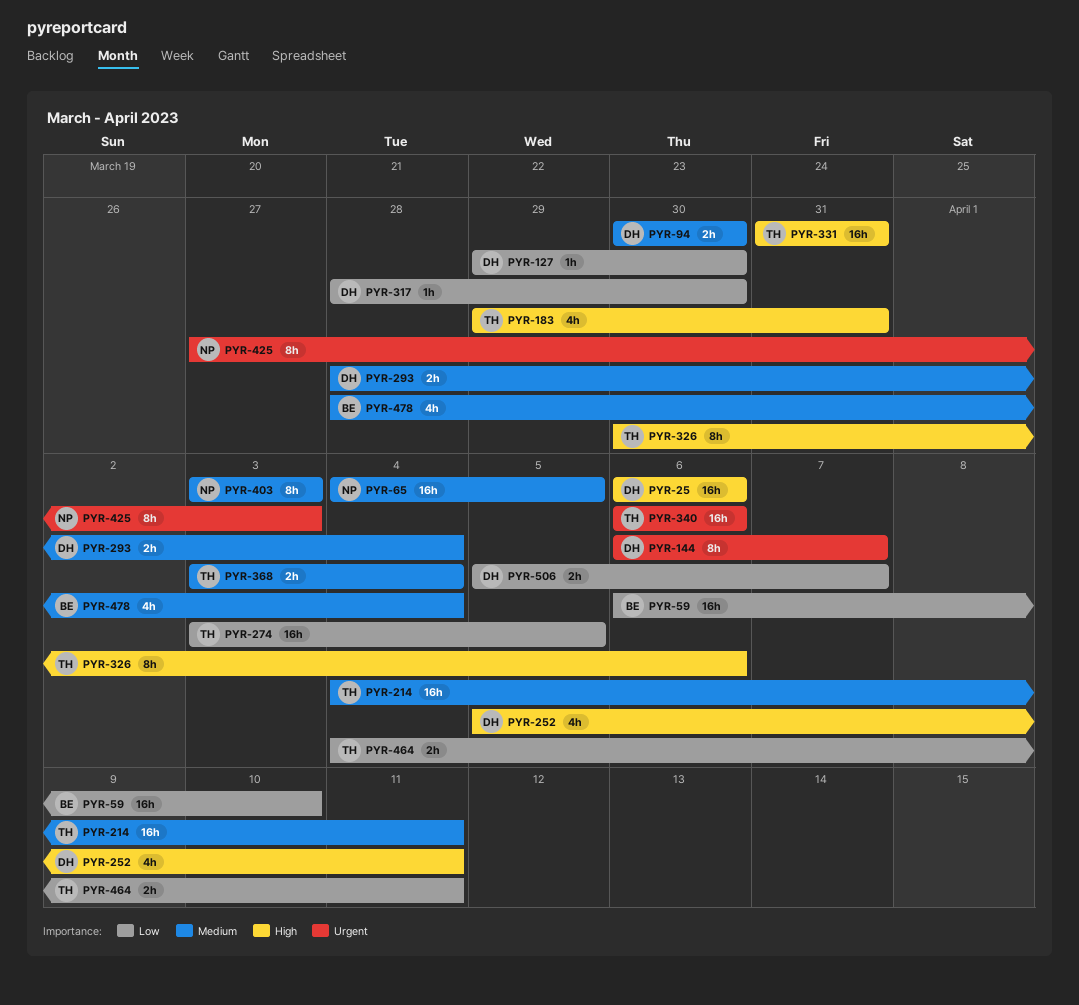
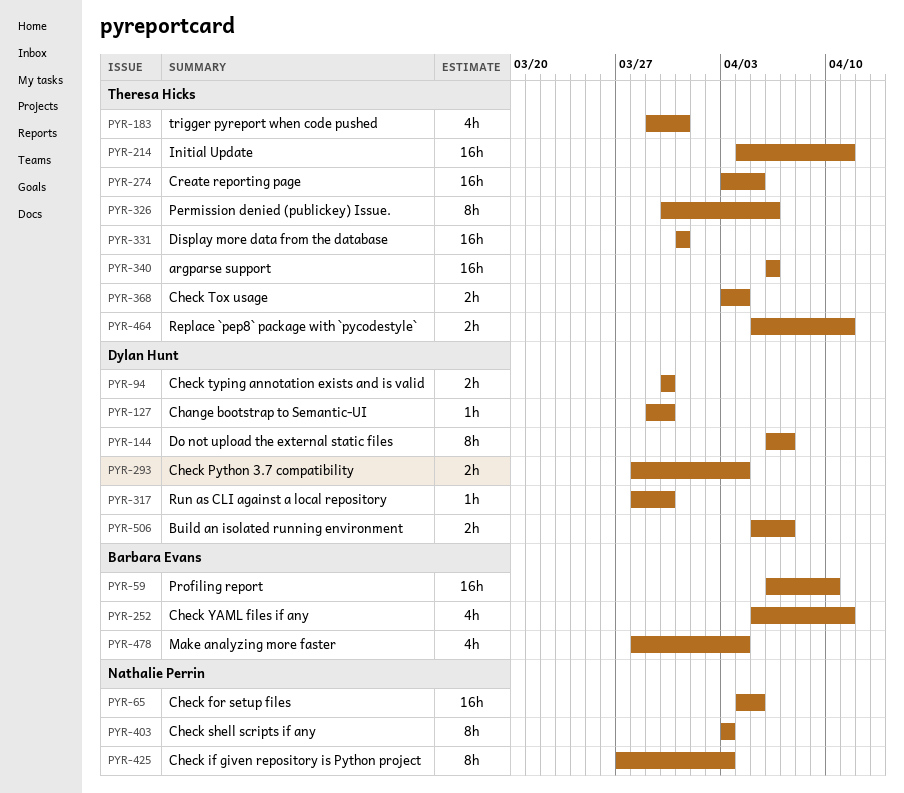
PYR-25: present -> none
PYR-252, owner: Dylan Hunt -> Barbara Evans
PYR-464, start: Apr 4 -> Apr 5

